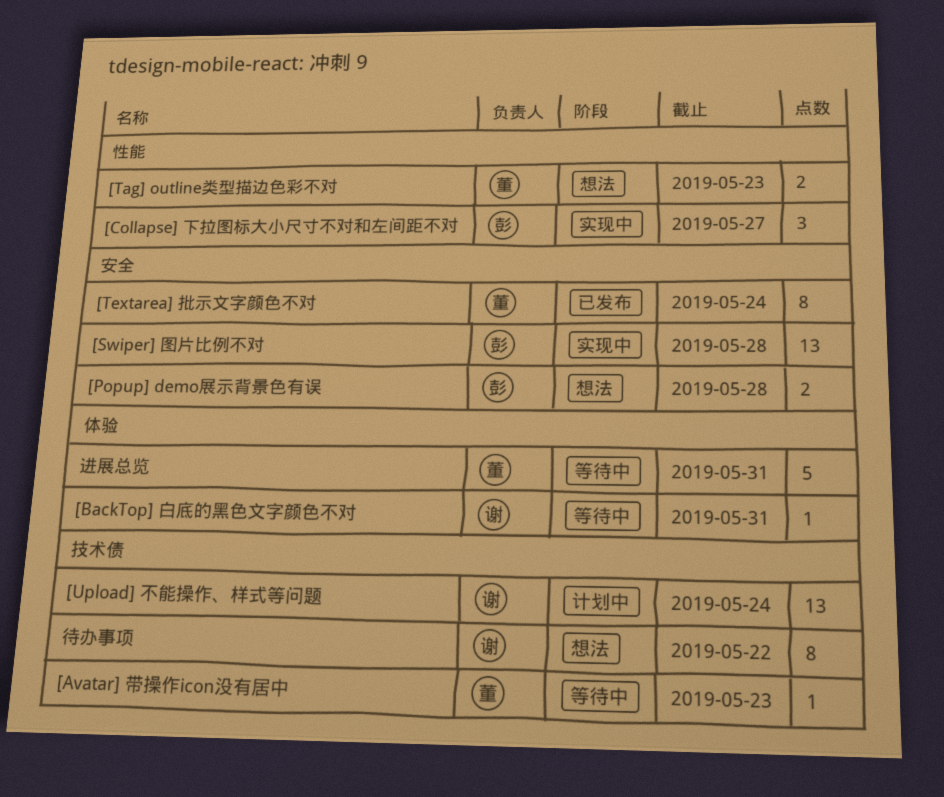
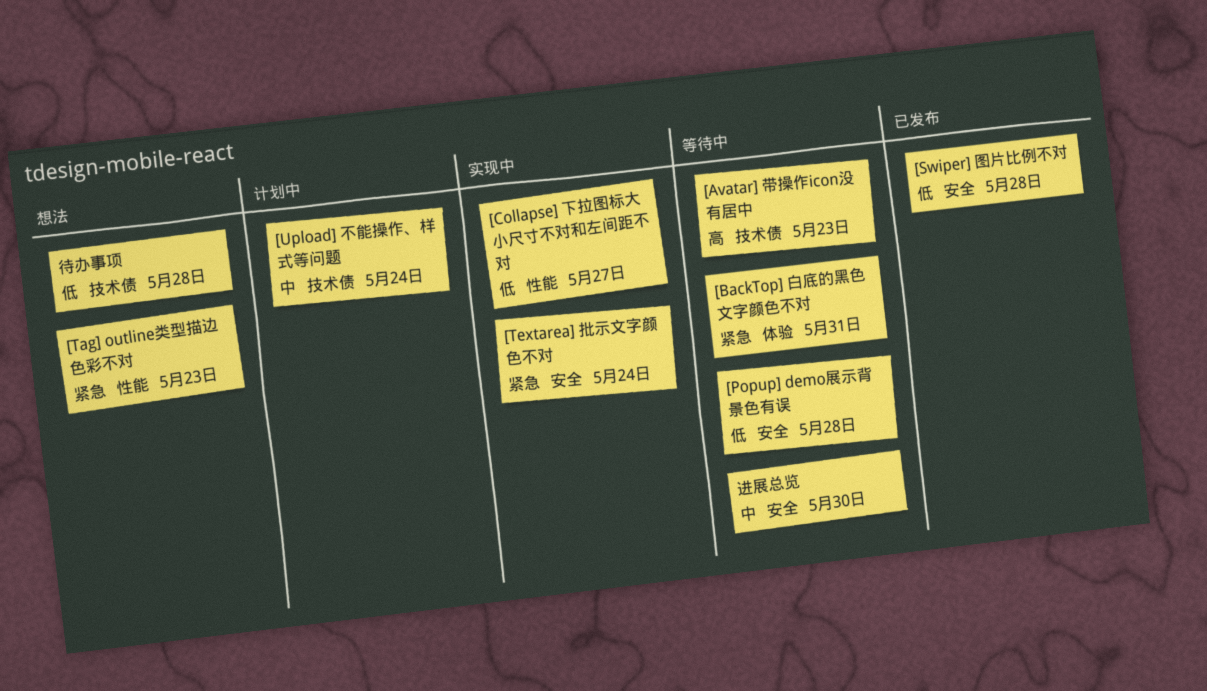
[Popup] demo展示背景色有误, status: 想法 -> 等待中
[Swiper] 图片比例不对, status: 实现中 -> 已发布
[Textarea] 批示文字颜色不对, status: 已发布 -> 实现中
待办事项, due: May 22 -> May 28
进展总览, label: 体验 -> 安全
进展总览, due: May 31 -> May 30

